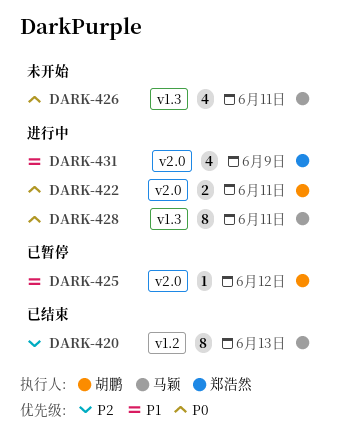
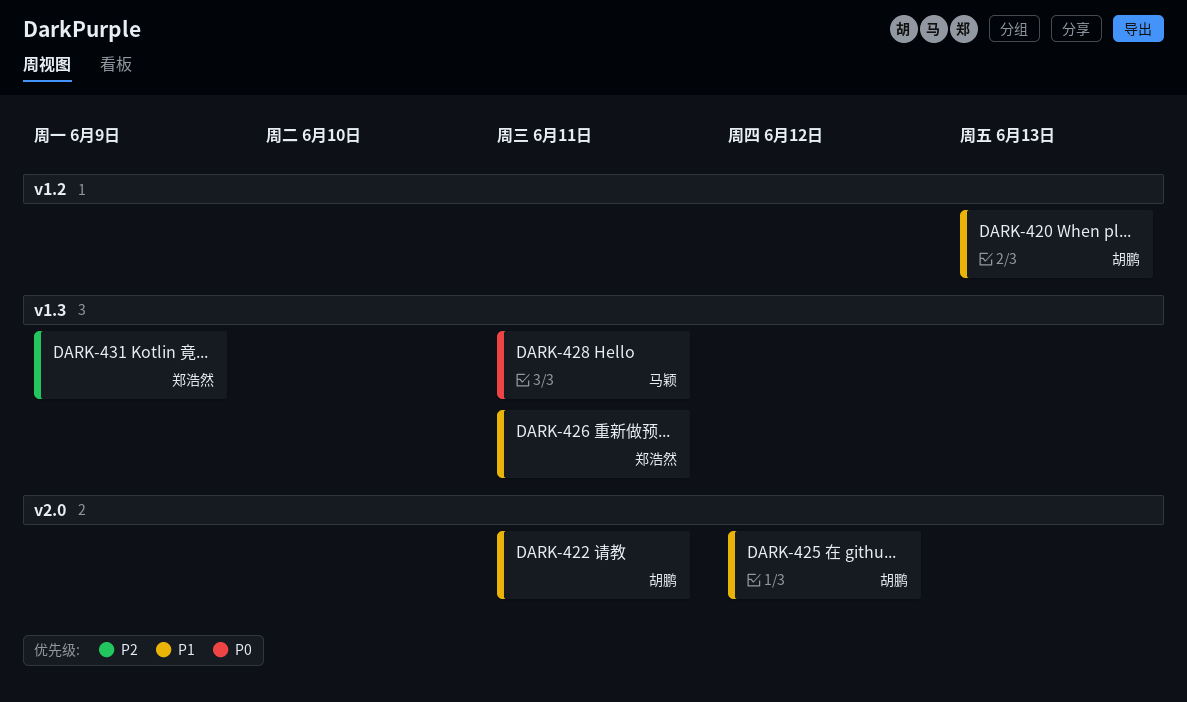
DARK-420, owner: 马颖 -> 胡鹏
DARK-420, priority: P2 -> P1
DARK-422, priority: P0 -> P1
DARK-426, owner: 马颖 -> 郑浩然
DARK-426, priority: P0 -> P1
DARK-431, priority: P1 -> P2
DARK-431, label: v2.0 -> v1.3

